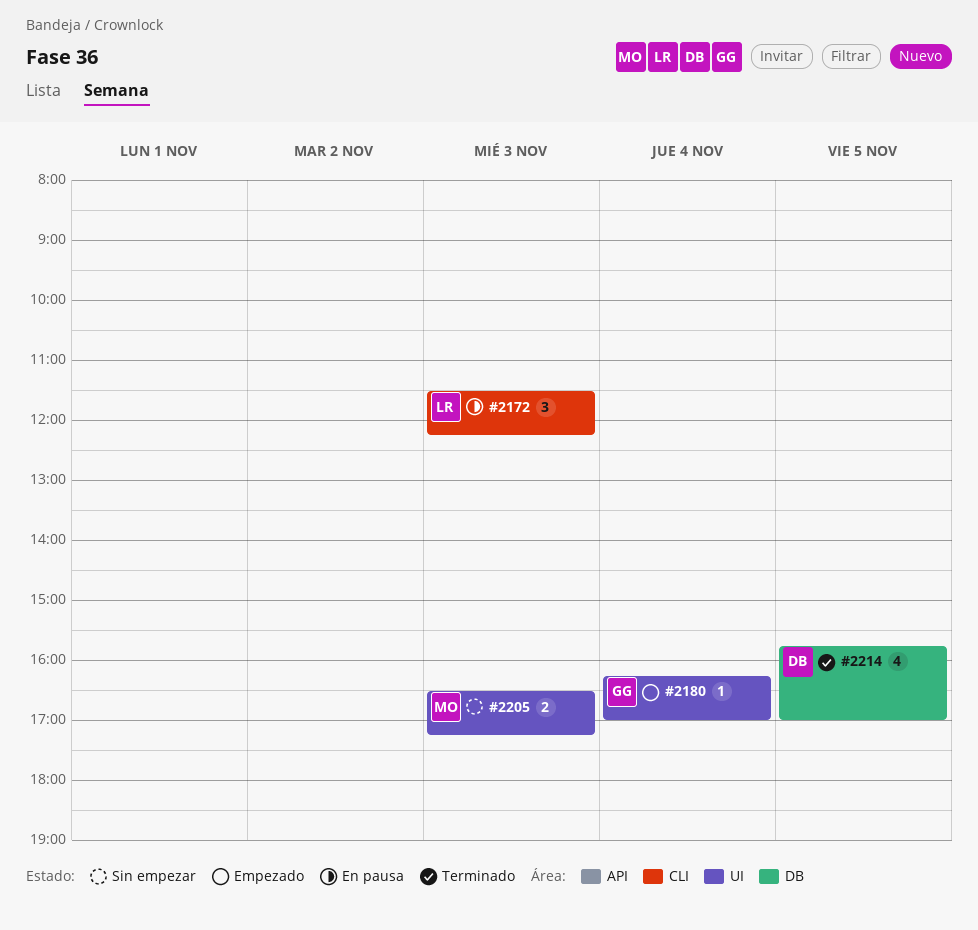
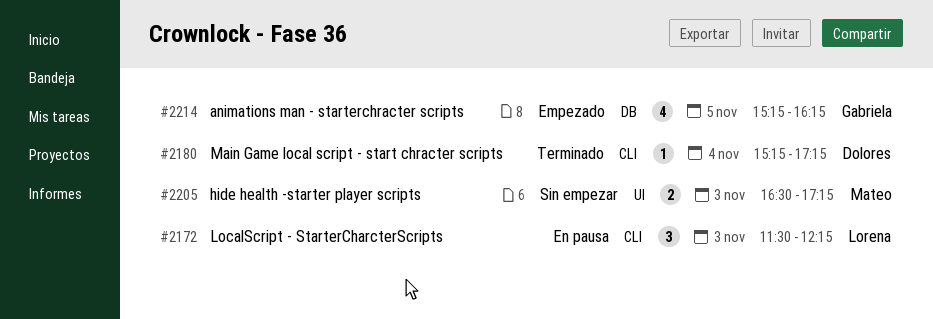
#2180, status: Empezado -> Terminado
#2180, owner: Gabriela -> Dolores
#2180, label: UI -> CLI
#2180, begins: 16:15 -> 15:15
#2180, ends: 17:00 -> 17:15
#2214, status: Terminado -> Empezado
#2214, owner: Dolores -> Gabriela
#2214, begins: 15:45 -> 15:15
#2214, ends: 17:00 -> 16:15

